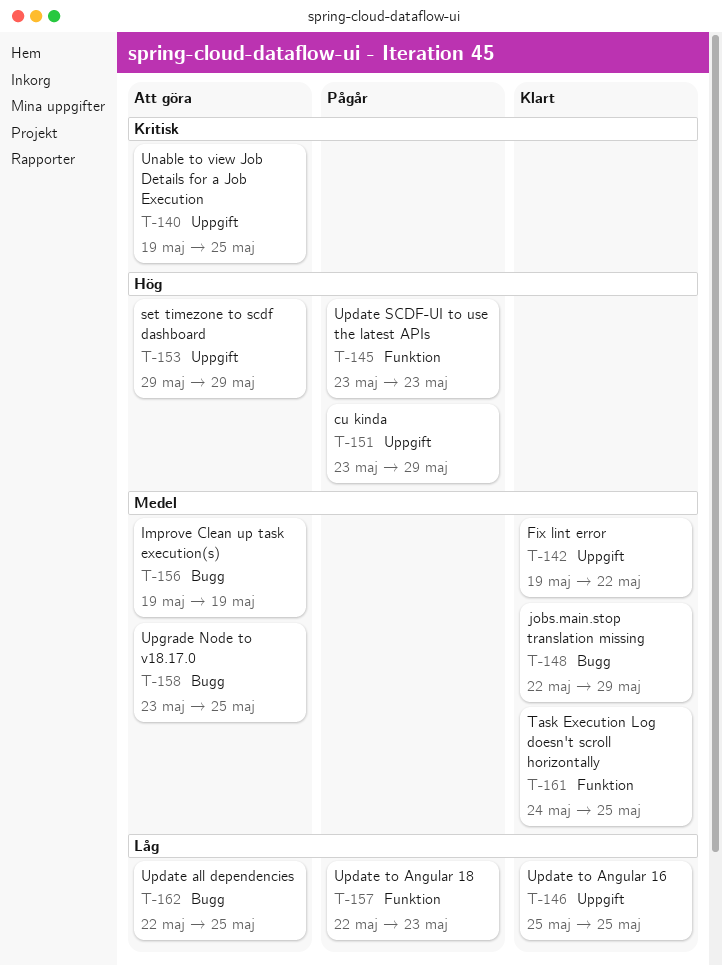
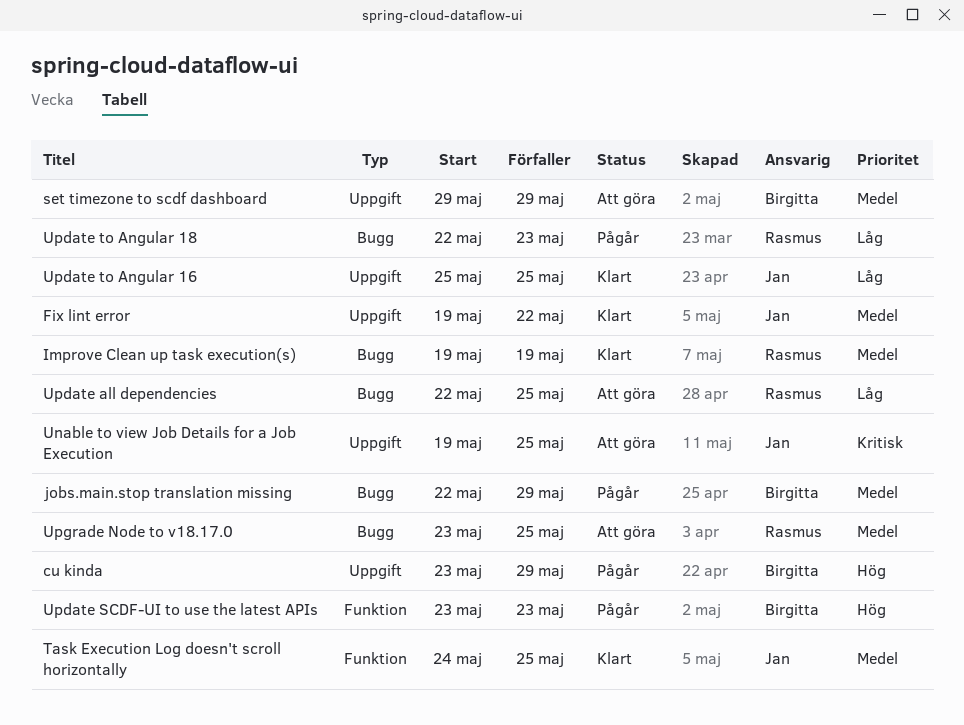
Improve Clean up task execution(s), status: Att göra -> Klart
jobs.main.stop translation missing, status: Klart -> Pågår
set timezone to scdf dashboard, priority: Hög -> Medel
Update to Angular 18, label: Funktion -> Bugg

